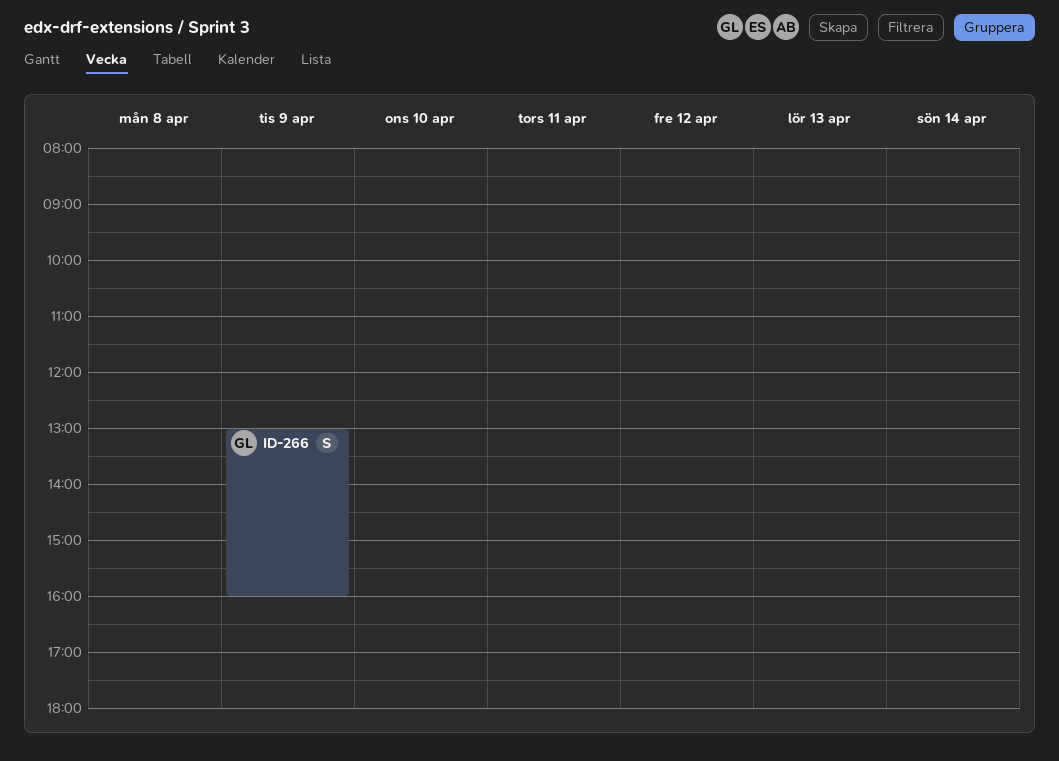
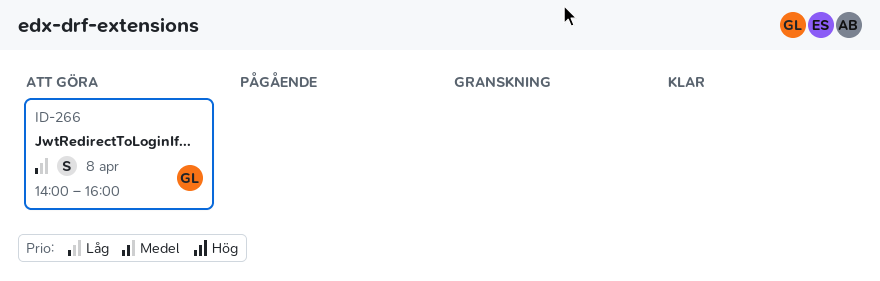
ID-266, day: Apr 9 -> Apr 8
ID-266, begins: 13:00 -> 14:00

